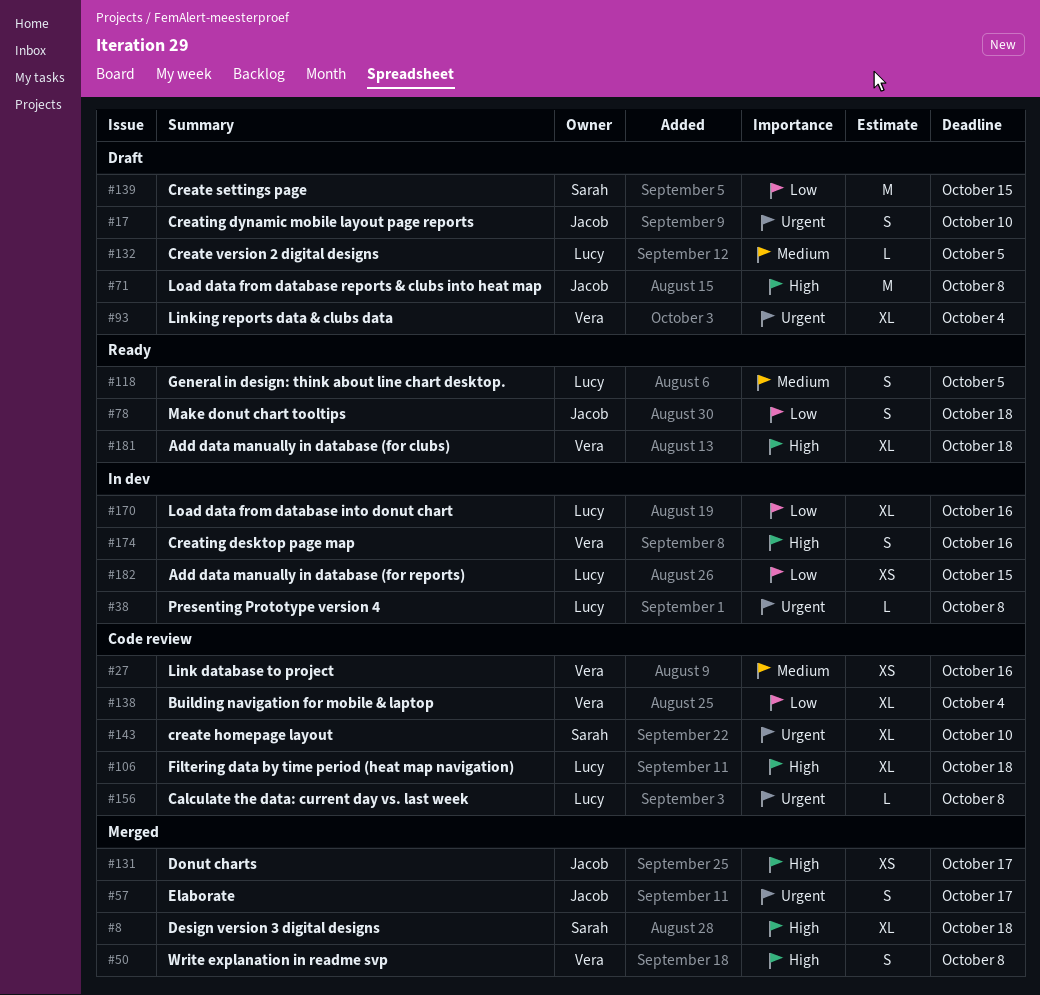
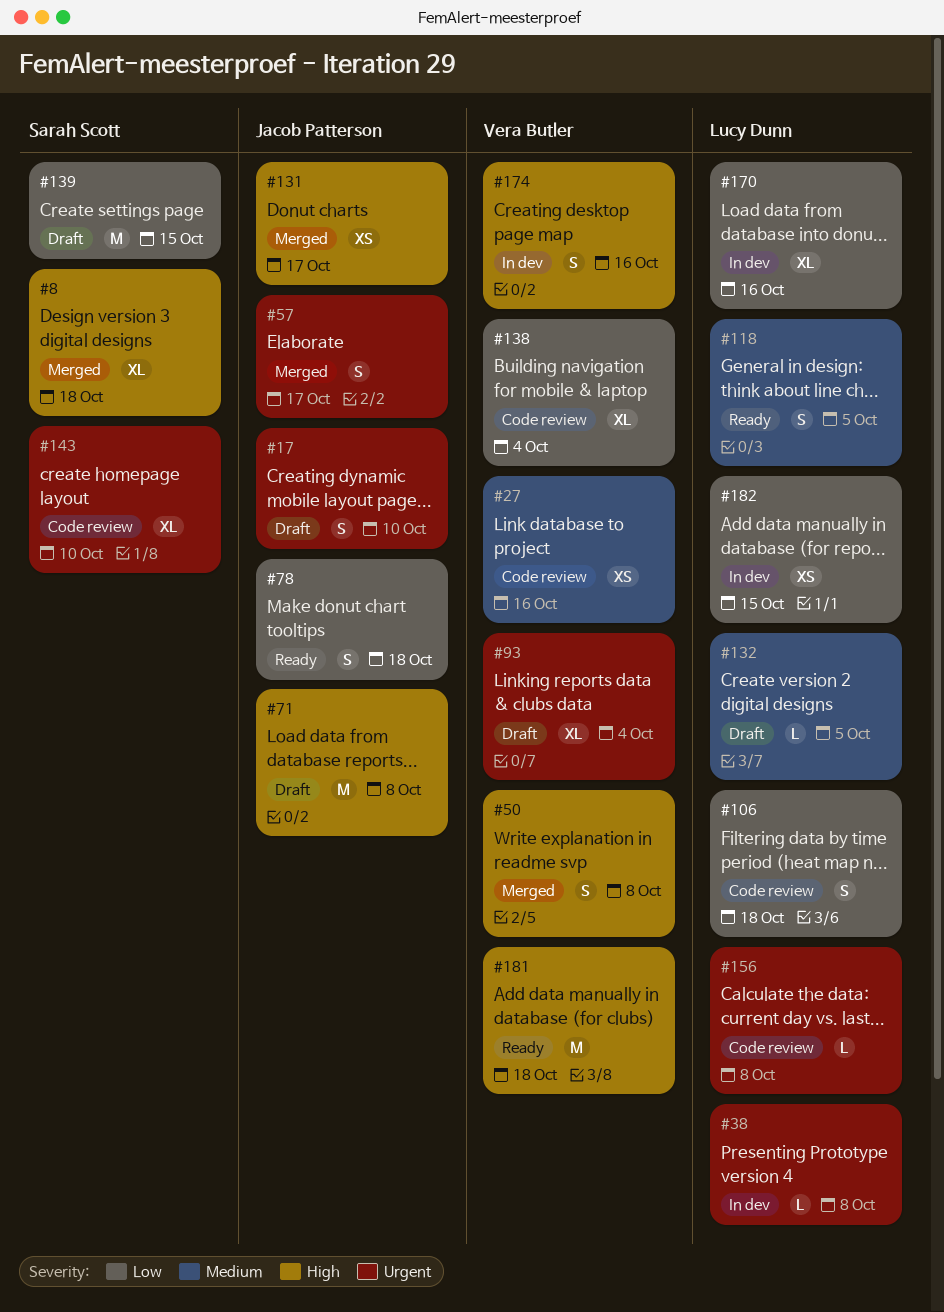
#106, priority: High -> Low
#106, estimate: XL -> S
#181, estimate: XL -> M

